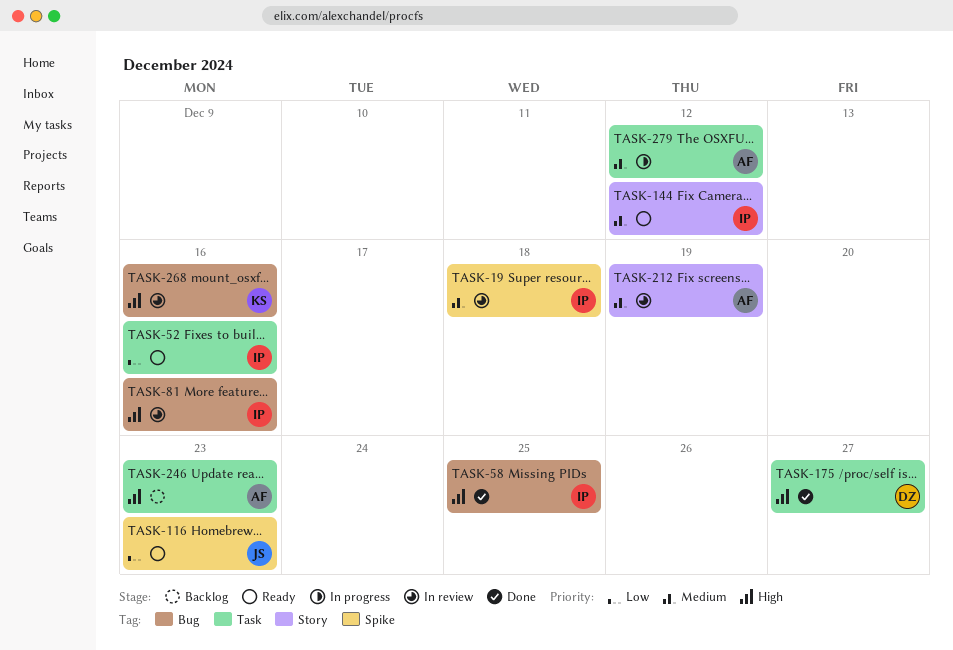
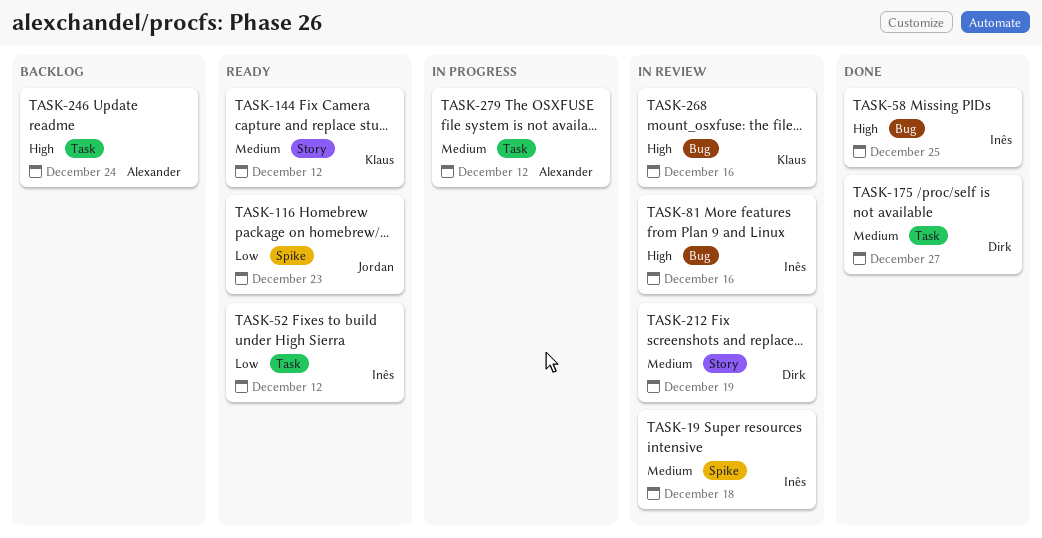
TASK-52, due: Dec 16 -> Dec 12
TASK-144, owner: Inês -> Klaus
TASK-175, priority: High -> Medium
TASK-212, owner: Alexander -> Dirk
TASK-246, due: Dec 23 -> Dec 24

